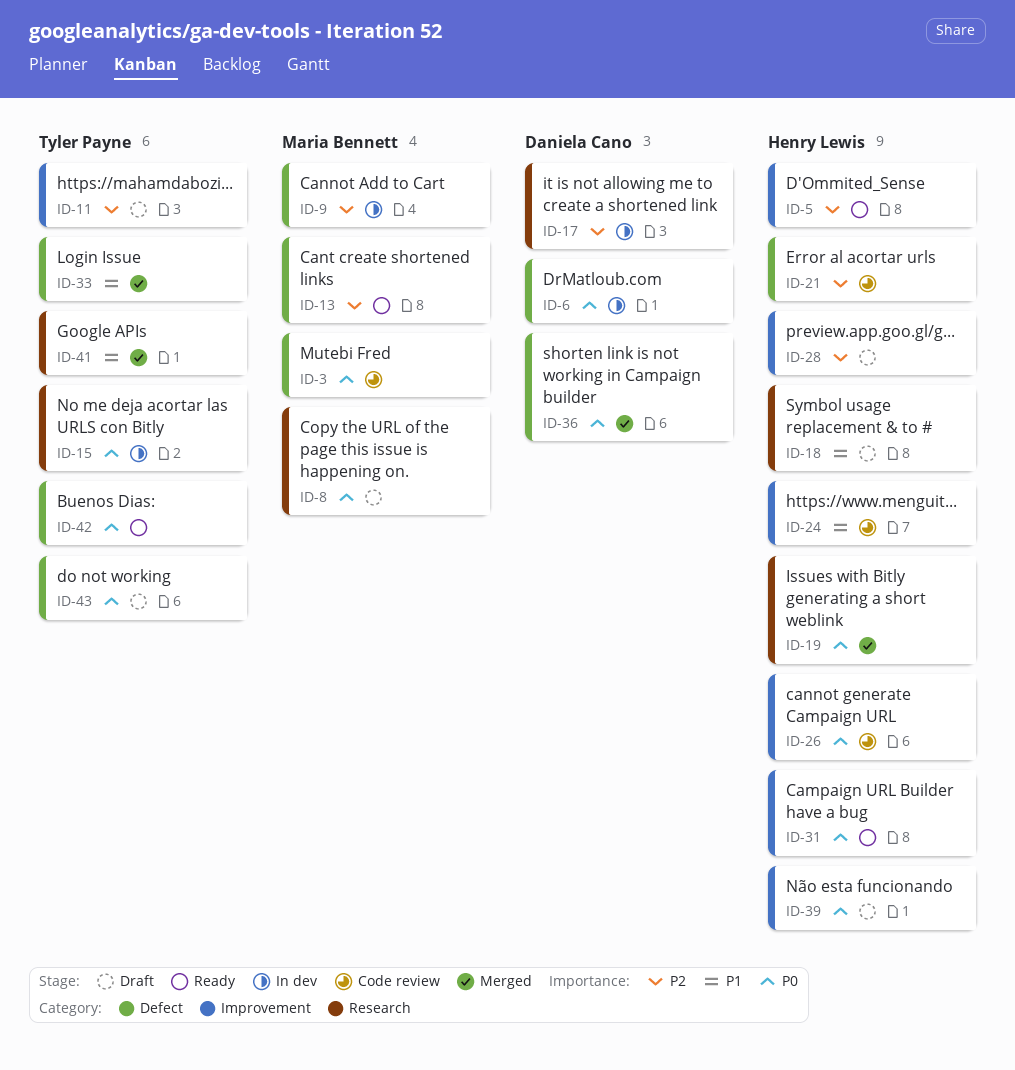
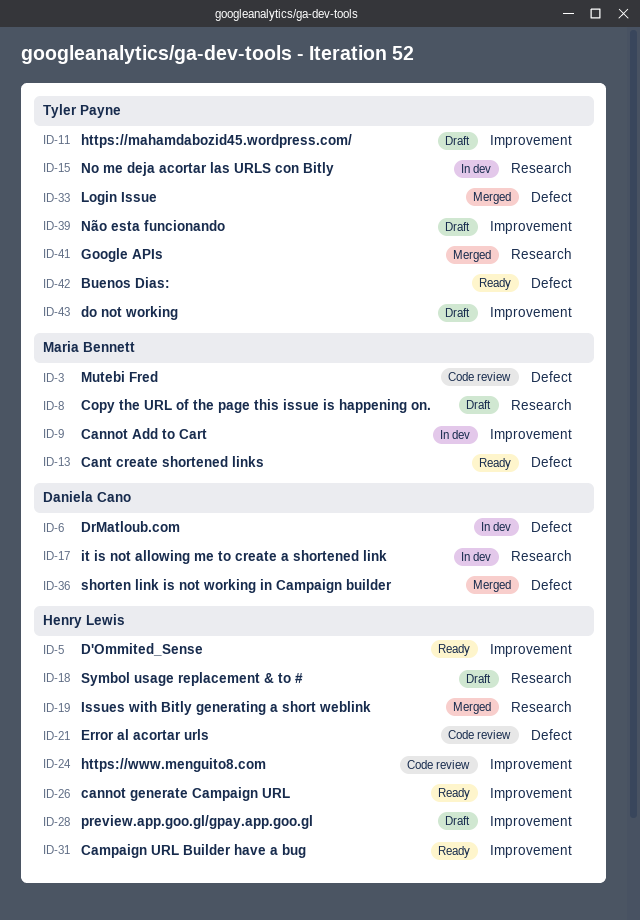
ID-9, label: Defect -> Improvement
ID-26, status: Code review -> Ready
ID-39, owner: Henry Lewis -> Tyler Payne
ID-43, label: Defect -> Improvement

